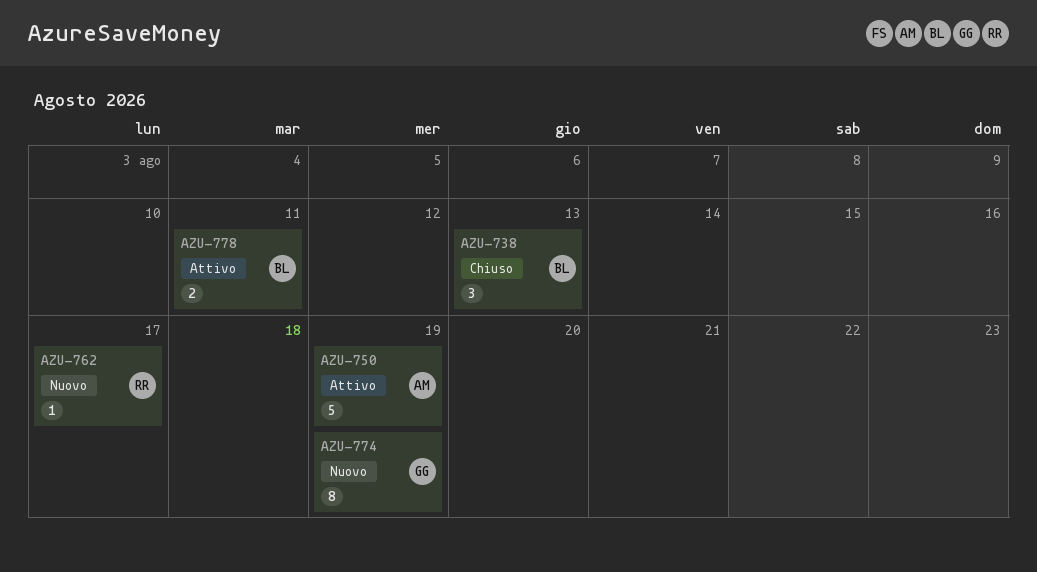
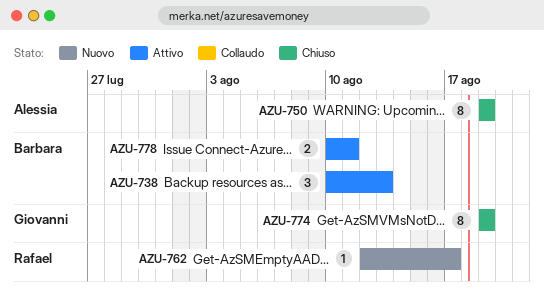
AZU-738, status: Chiuso -> Attivo
AZU-750, status: Attivo -> Chiuso
AZU-750, estimate: 5 -> 8
AZU-774, status: Nuovo -> Chiuso

